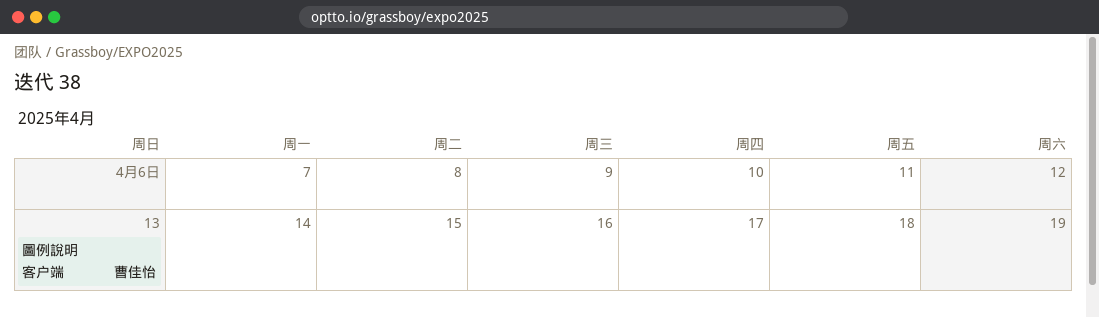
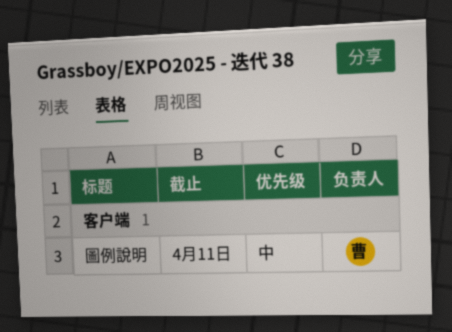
圖例說明, due: Apr 13 -> Apr 11

